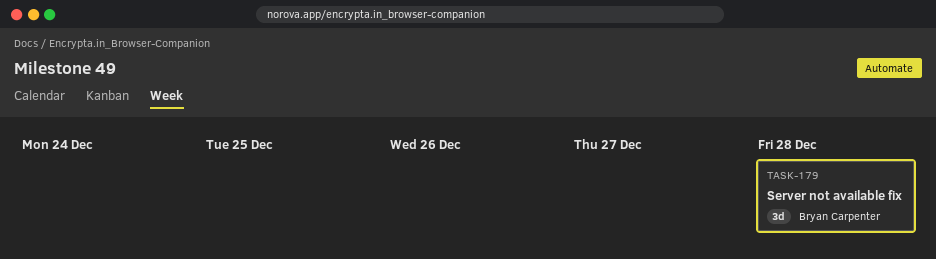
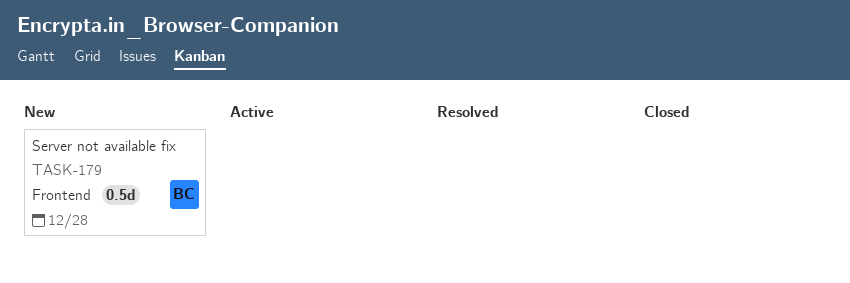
TASK-179, estimate: 3d -> 0.5d

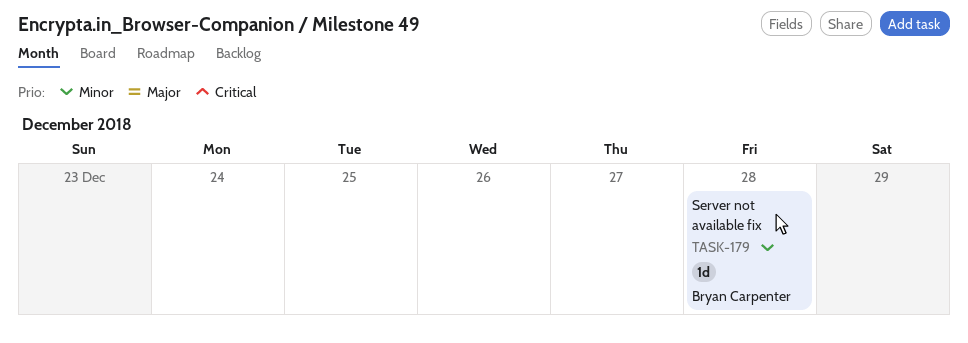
TASK-179, estimate: 0.5d -> 1d

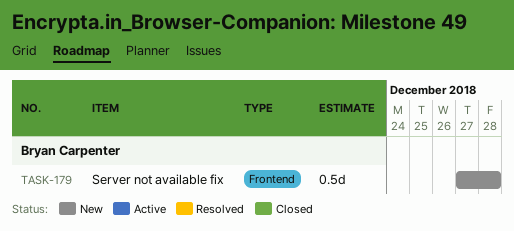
TASK-179, estimate: 1d -> 0.5d

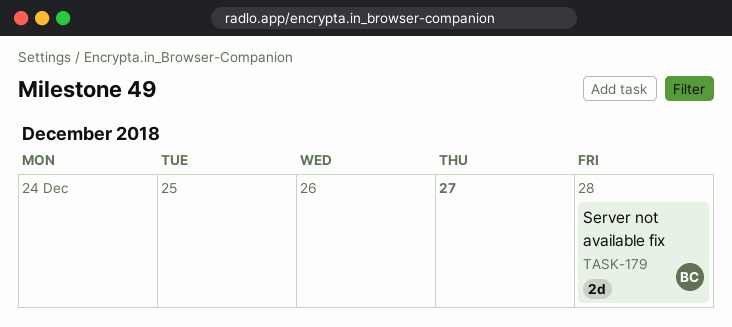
TASK-179, estimate: 0.5d -> 2d

